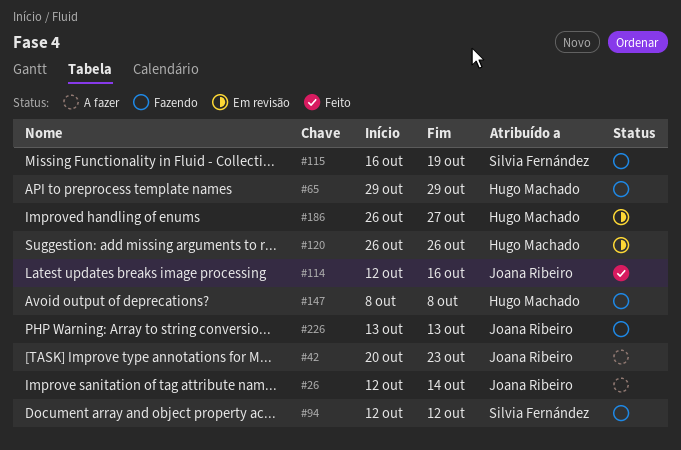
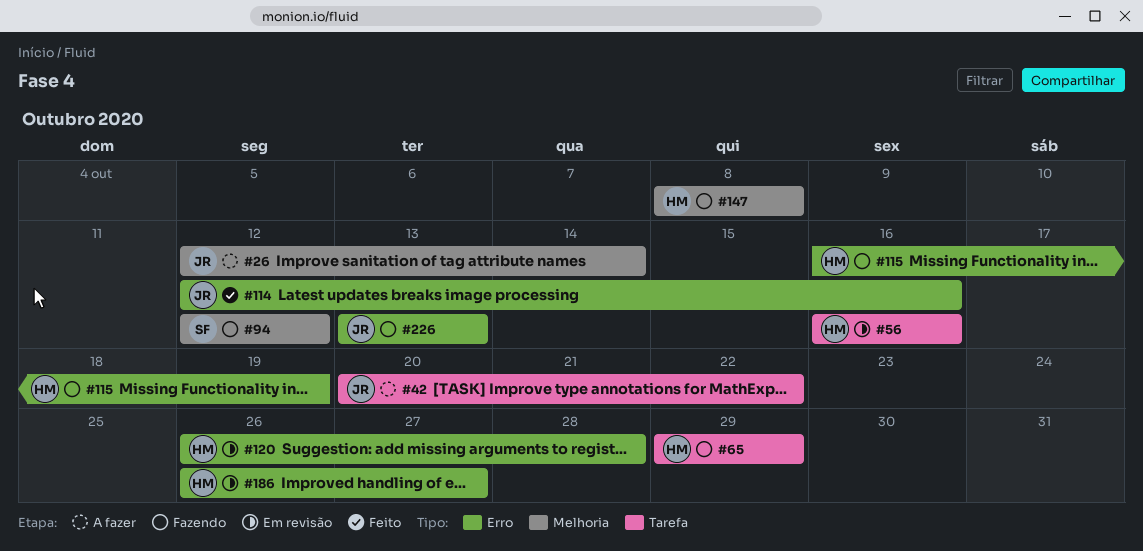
#42, due: Oct 23 -> Oct 22
#56: none -> present
#115, owner: Silvia Fernández -> Hugo Machado
#120, due: Oct 26 -> Oct 28

